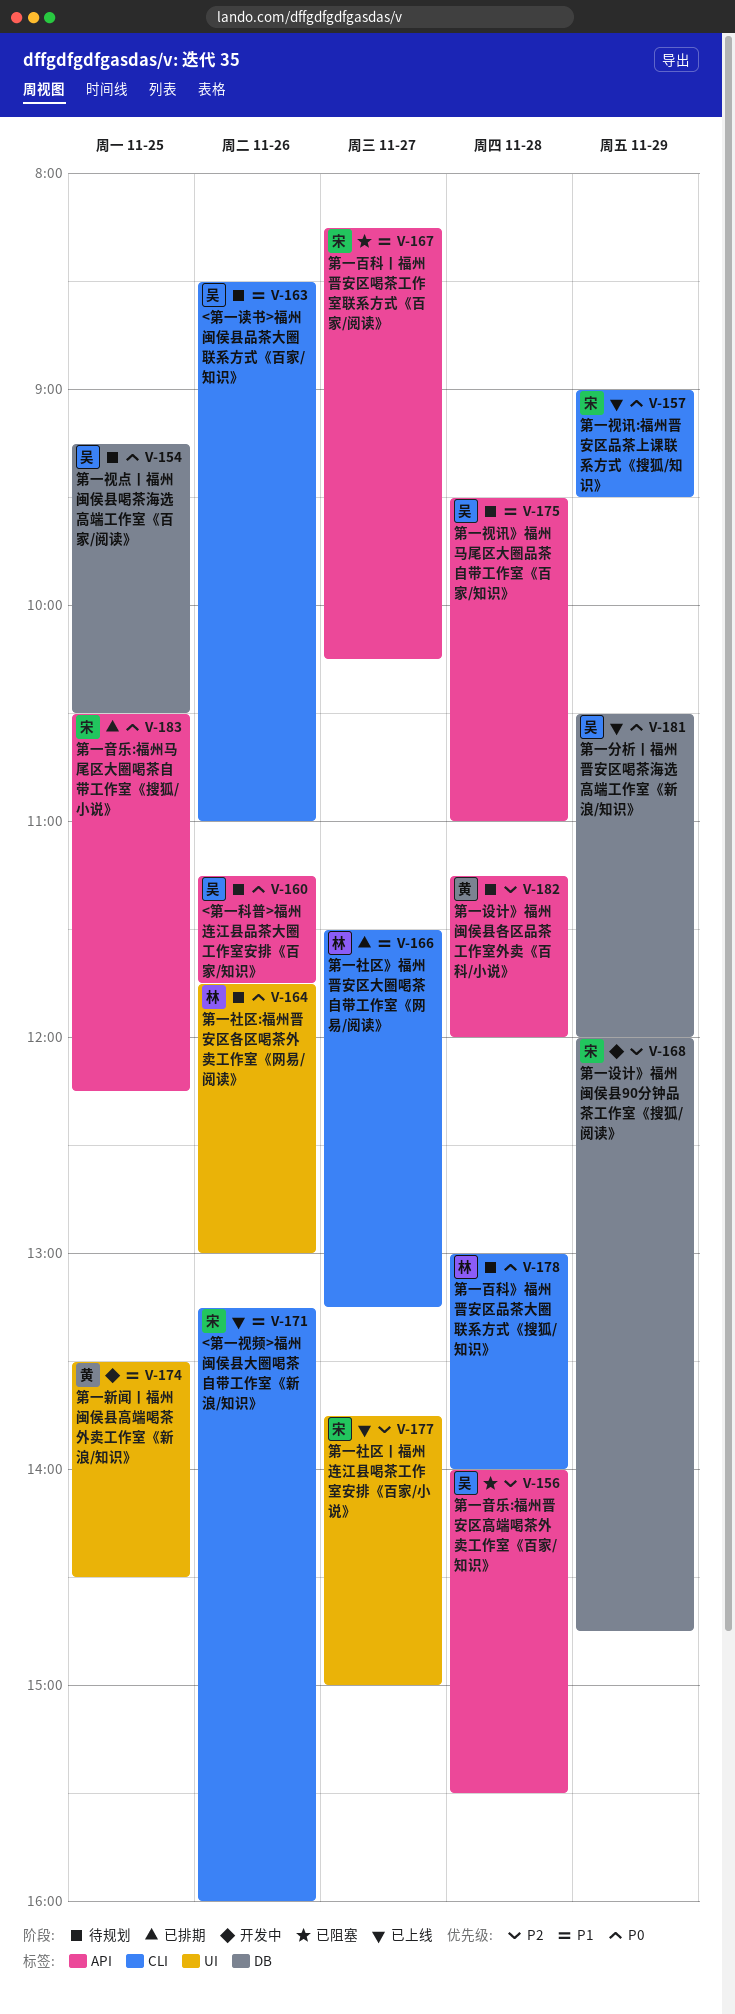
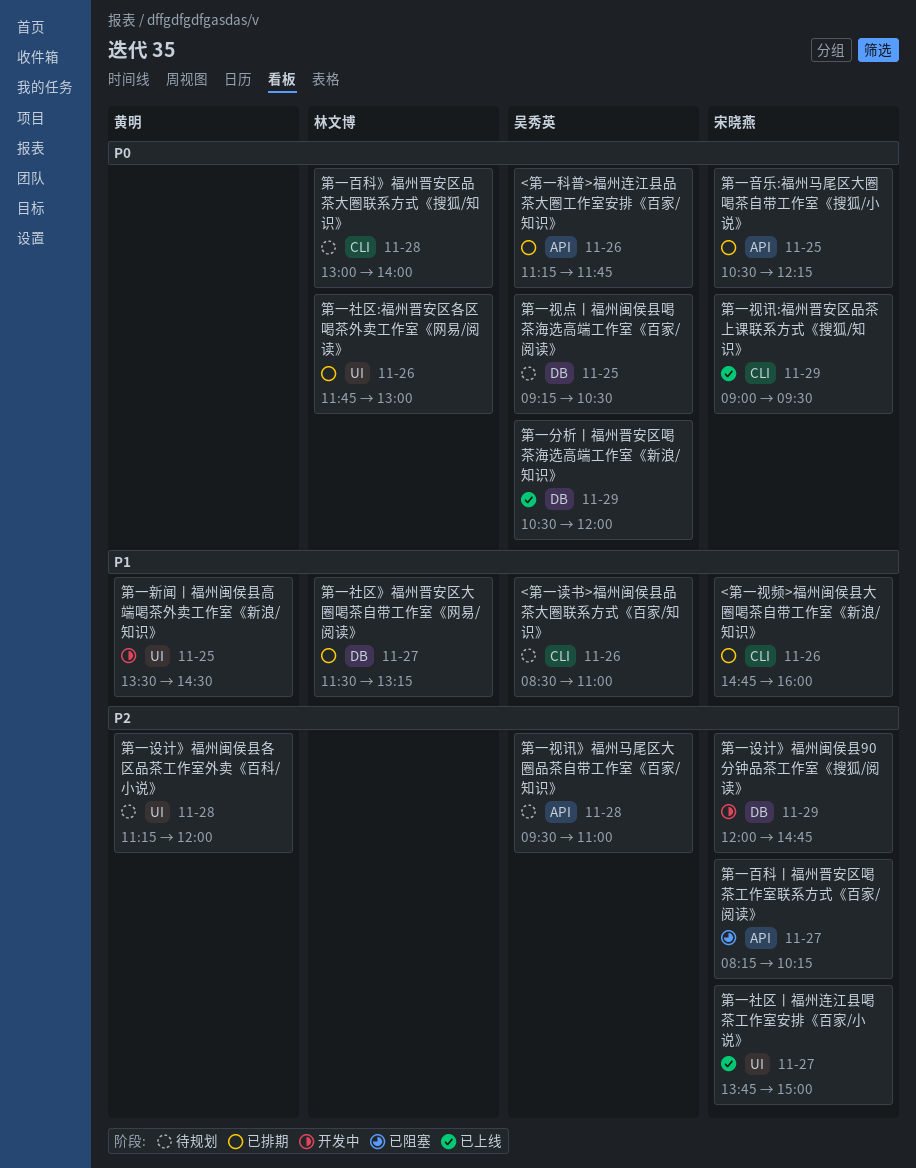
<第一科普>福州连江县品茶大圈工作室安排《百家/知识》, status: 待规划 -> 已排期
<第一视频>福州闽侯县大圈喝茶自带工作室《新浪/知识》, status: 已上线 -> 已排期
<第一视频>福州闽侯县大圈喝茶自带工作室《新浪/知识》, begins: 13:15 -> 14:45
第一百科丨福州晋安区喝茶工作室联系方式《百家/阅读》, priority: P1 -> P2
第一社区:福州晋安区各区喝茶外卖工作室《网易/阅读》, status: 待规划 -> 已排期
第一社区》福州晋安区大圈喝茶自带工作室《网易/阅读》, label: CLI -> DB
第一视讯》福州马尾区大圈品茶自带工作室《百家/知识》, priority: P1 -> P2
第一设计》福州闽侯县各区品茶工作室外卖《百科/小说》, label: API -> UI
第一音乐:福州晋安区高端喝茶外卖工作室《百家/知识》: present -> none

